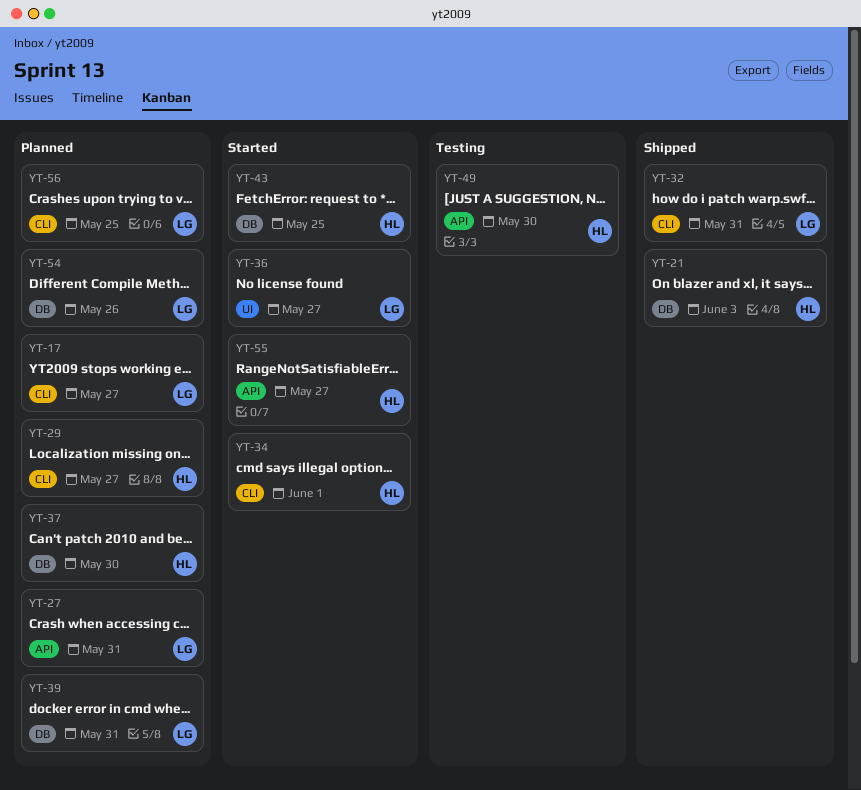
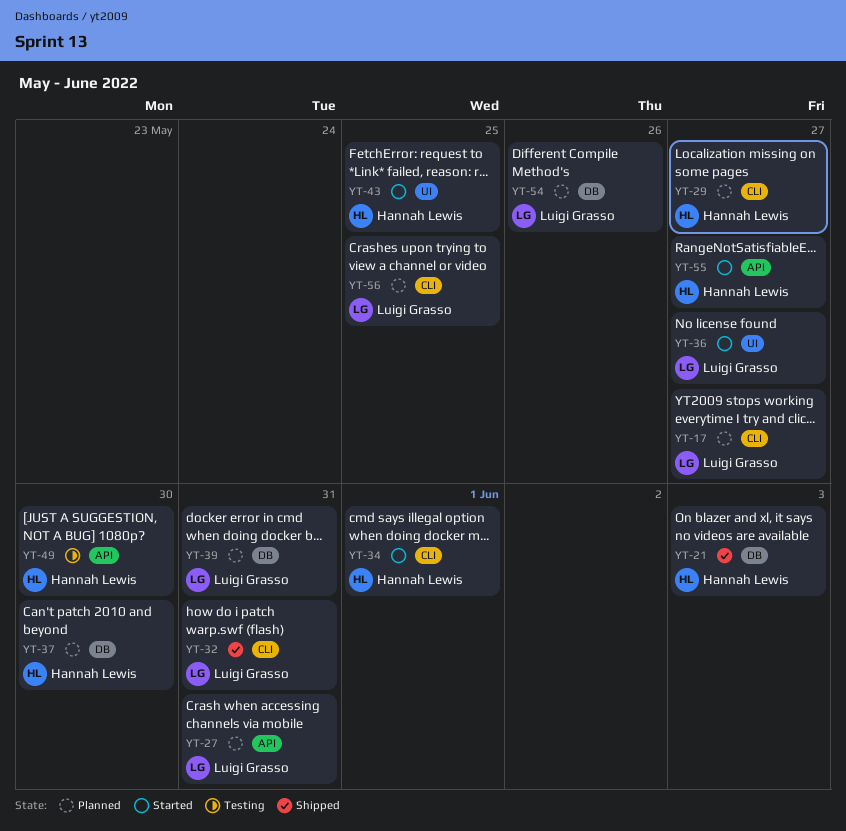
YT-43, label: DB -> UI

